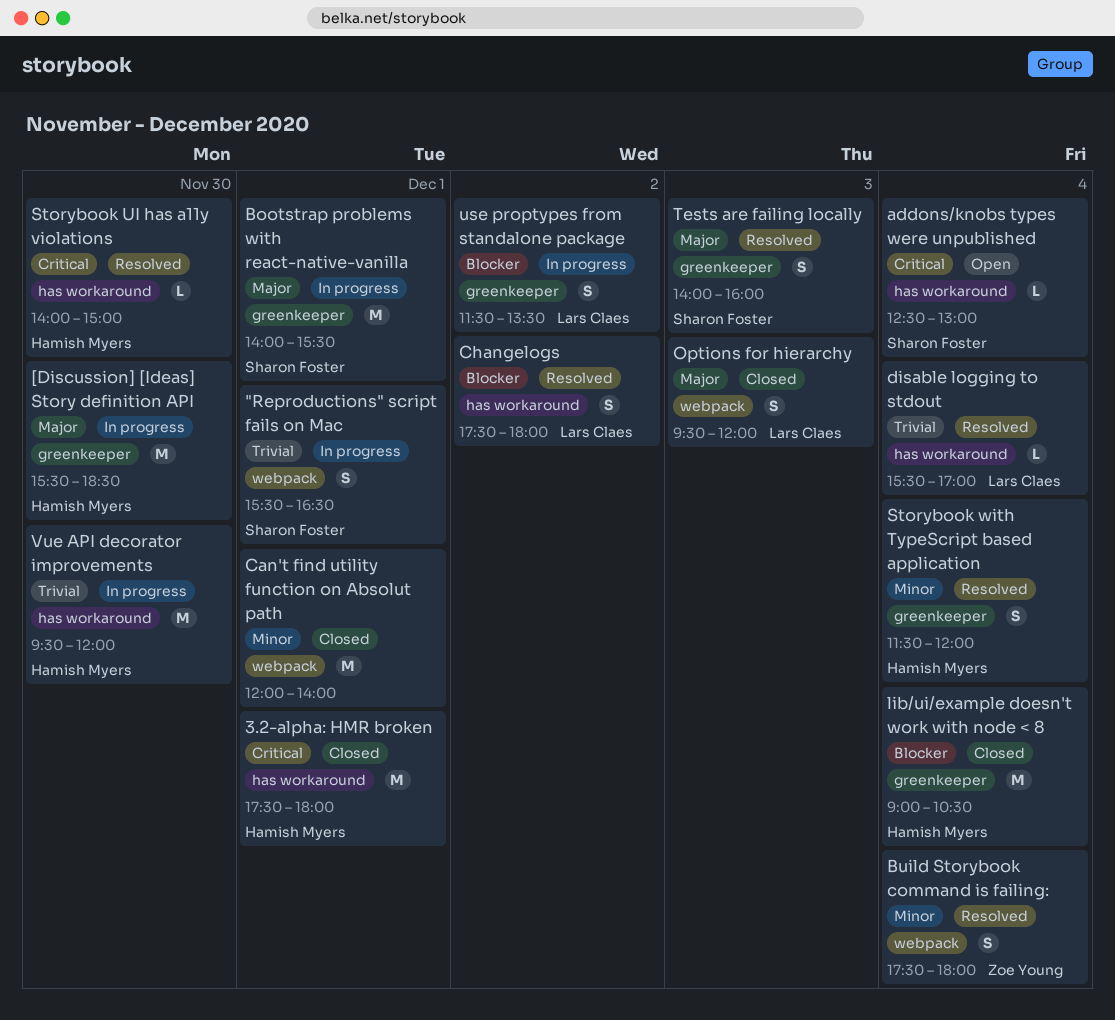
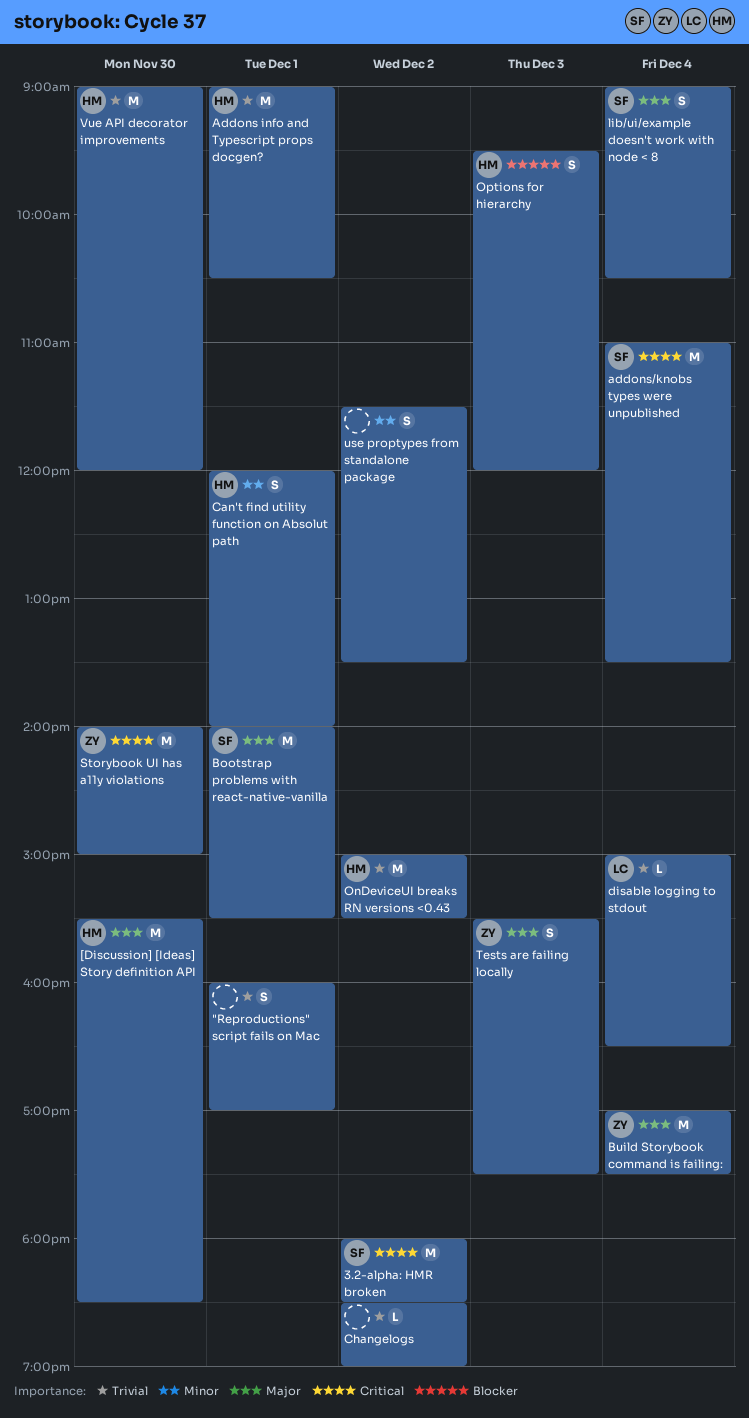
"Reproductions" script fails on Mac, owner: Sharon Foster -> none
"Reproductions" script fails on Mac, begins: 15:30 -> 16:00
"Reproductions" script fails on Mac, ends: 16:30 -> 17:00
3.2-alpha: HMR broken, owner: Hamish Myers -> Sharon Foster
3.2-alpha: HMR broken, day: Dec 1 -> Dec 2
3.2-alpha: HMR broken, begins: 17:30 -> 18:00
3.2-alpha: HMR broken, ends: 18:00 -> 18:30
Addons info and Typescript props docgen?: none -> present
addons/knobs types were unpublished, estimate: L -> M
addons/knobs types were unpublished, begins: 12:30 -> 11:00
addons/knobs types were unpublished, ends: 13:00 -> 13:30
Build Storybook command is failing:, priority: Minor -> Major
Build Storybook command is failing:, estimate: S -> M
Build Storybook command is failing:, begins: 17:30 -> 17:00
Build Storybook command is failing:, ends: 18:00 -> 17:30
Can't find utility function on Absolut path, owner: none -> Hamish Myers
Can't find utility function on Absolut path, estimate: M -> S
Changelogs, owner: Lars Claes -> none
Changelogs, priority: Blocker -> Trivial
Changelogs, estimate: S -> L
Changelogs, begins: 17:30 -> 18:30
Changelogs, ends: 18:00 -> 19:00
disable logging to stdout, begins: 15:30 -> 15:00
disable logging to stdout, ends: 17:00 -> 16:30
lib/ui/example doesn't work with node < 8, owner: Hamish Myers -> Sharon Foster
lib/ui/example doesn't work with node < 8, priority: Blocker -> Major
lib/ui/example doesn't work with node < 8, estimate: M -> S
OnDeviceUI breaks RN versions <0.43: none -> present
Options for hierarchy, owner: Lars Claes -> Hamish Myers
Options for hierarchy, priority: Major -> Blocker
Storybook UI has a11y violations, owner: Hamish Myers -> Zoe Young
Storybook UI has a11y violations, estimate: L -> M
Storybook with TypeScript based application: present -> none
Tests are failing locally, owner: Sharon Foster -> Zoe Young
Tests are failing locally, begins: 14:00 -> 15:30
Tests are failing locally, ends: 16:00 -> 17:30
use proptypes from standalone package, owner: Lars Claes -> none
use proptypes from standalone package, priority: Blocker -> Minor
Vue API decorator improvements, begins: 09:30 -> 09:00

